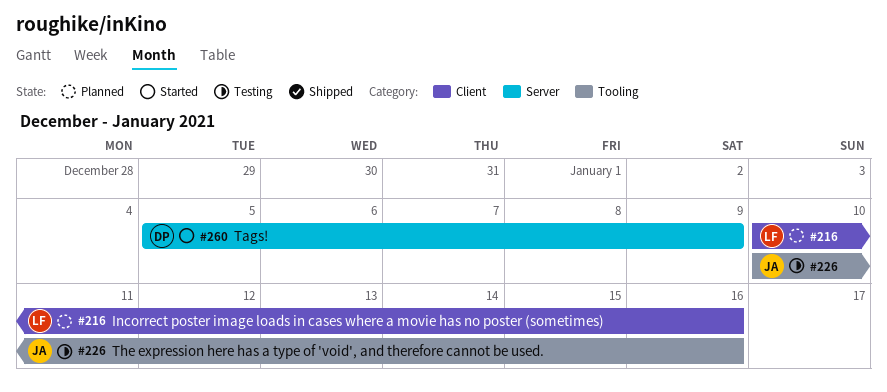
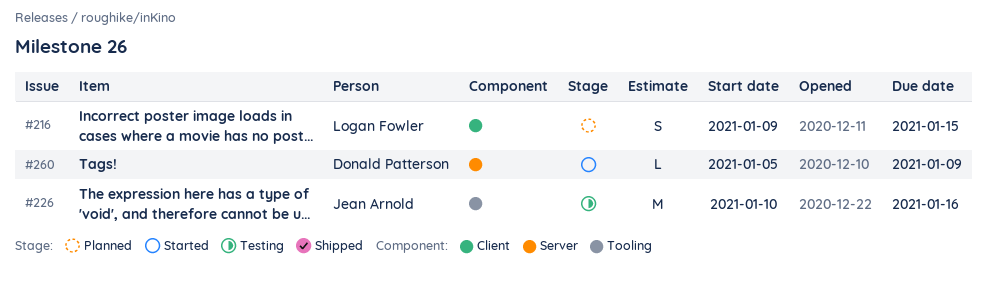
#216, start: Jan 10 -> Jan 9
#216, due: Jan 16 -> Jan 15

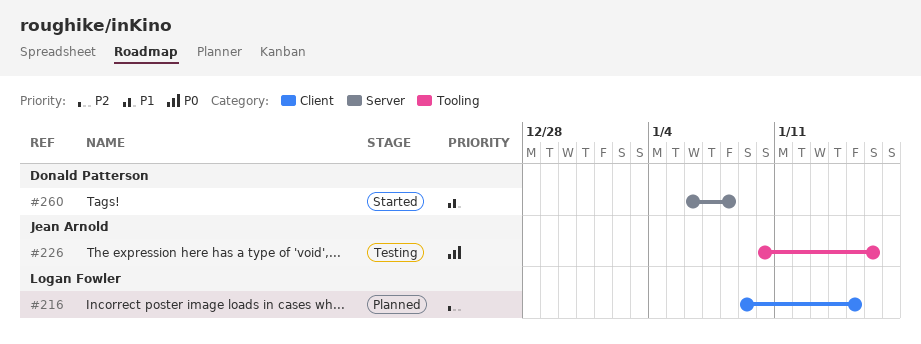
#260, start: Jan 5 -> Jan 6
#260, due: Jan 9 -> Jan 8

